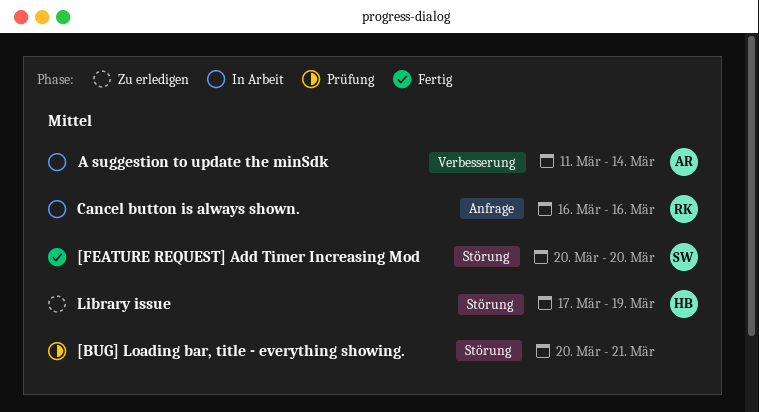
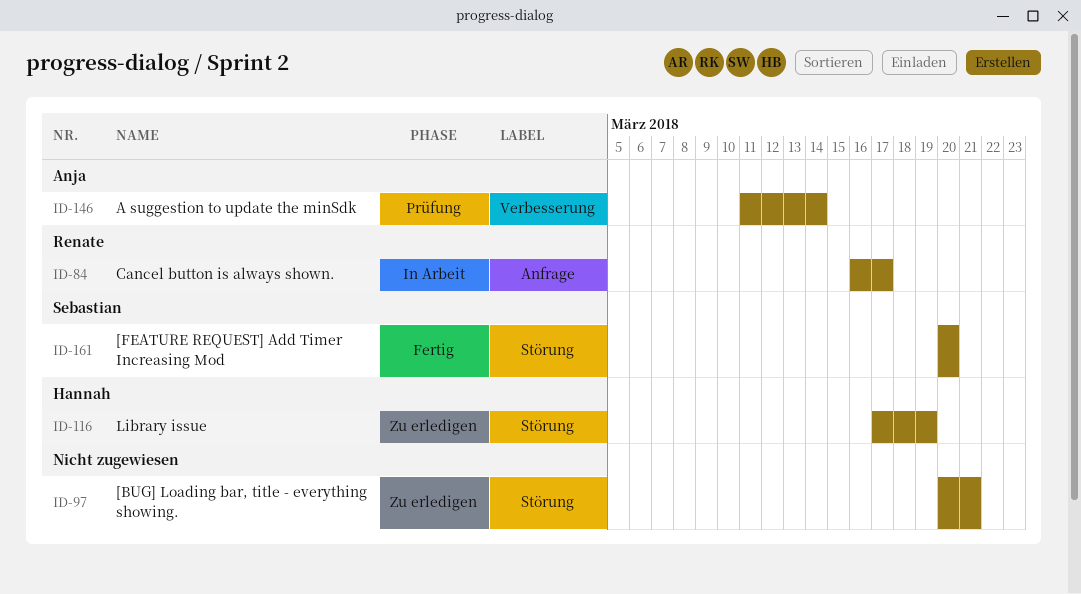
[BUG] Loading bar, title - everything showing., status: Prüfung -> Zu erledigen
A suggestion to update the minSdk, status: In Arbeit -> Prüfung
Cancel button is always shown., due: Mar 16 -> Mar 17

